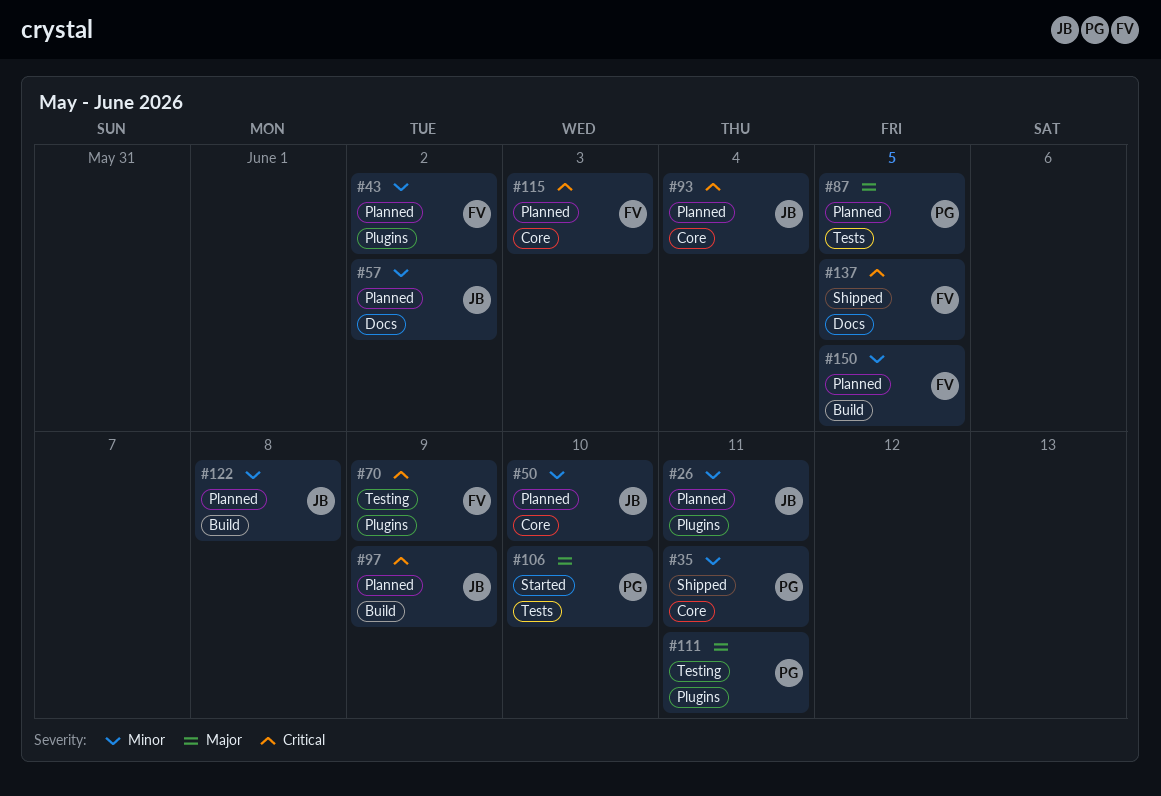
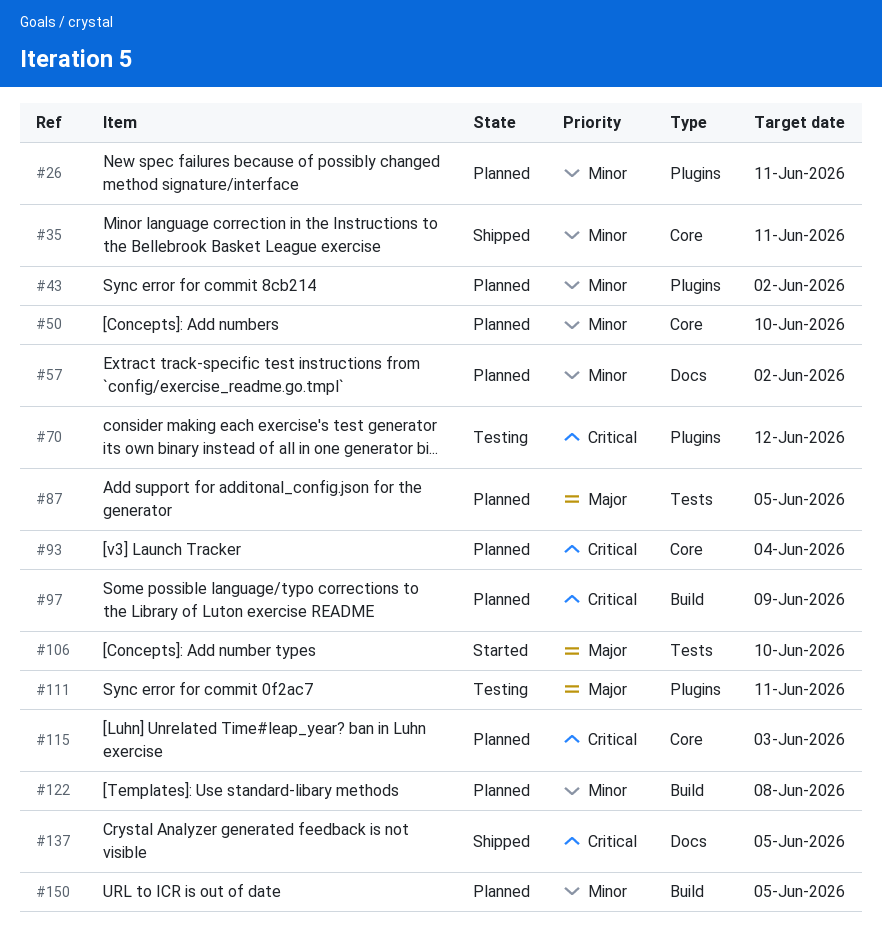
#70, due: Jun 9 -> Jun 12

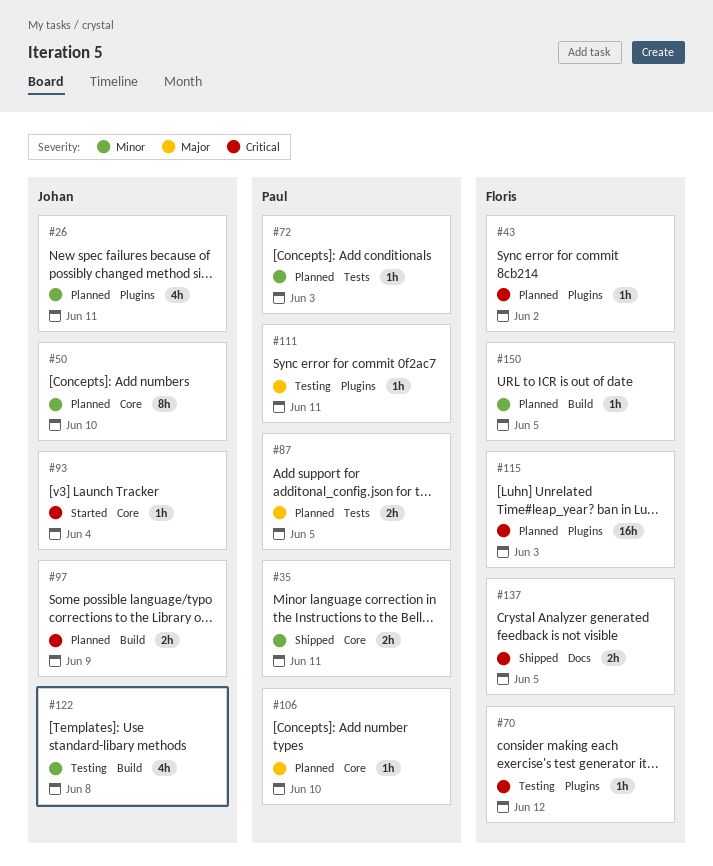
#43, priority: Minor -> Critical
#57: present -> none
#72: none -> present
#93, status: Planned -> Started
#106, status: Started -> Planned
#106, label: Tests -> Core
#115, label: Core -> Plugins
#122, status: Planned -> Testing

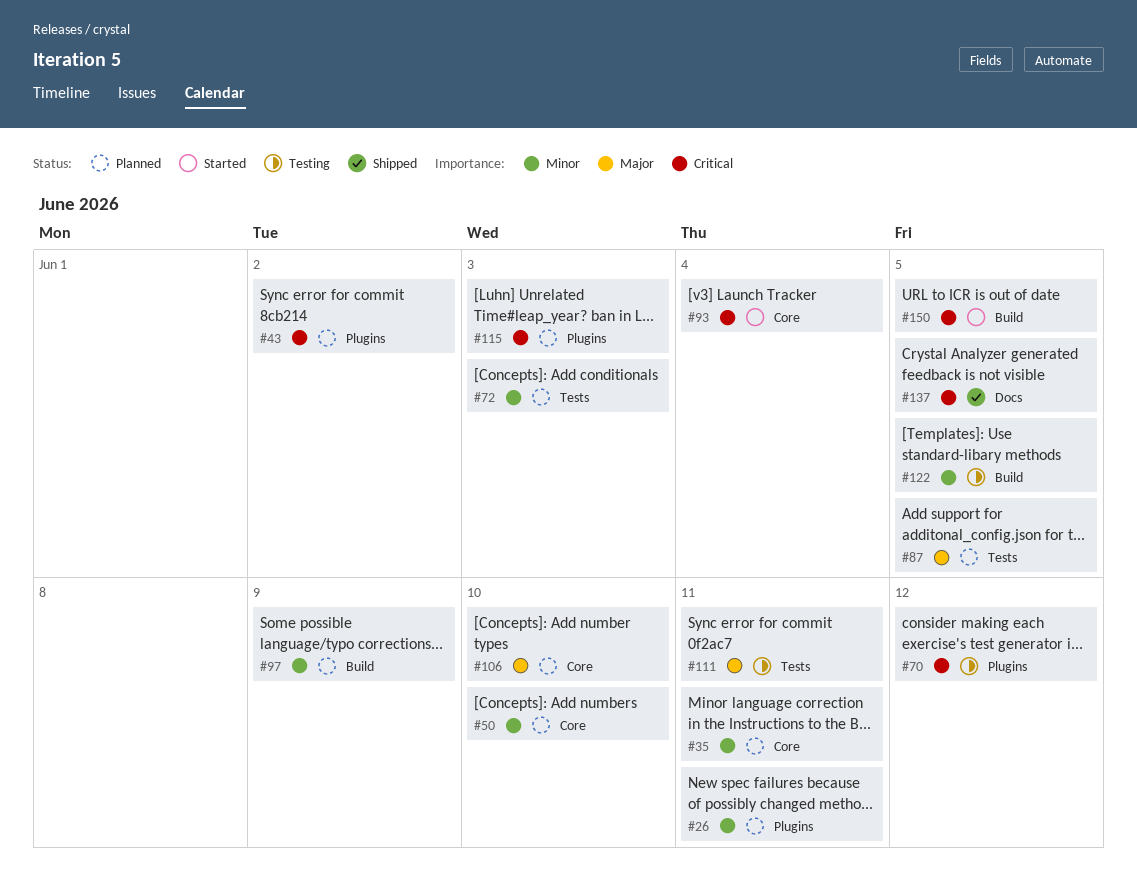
#35, status: Shipped -> Planned
#97, priority: Critical -> Minor
#111, label: Plugins -> Tests
#122, due: Jun 8 -> Jun 5
#150, status: Planned -> Started
#150, priority: Minor -> Critical

